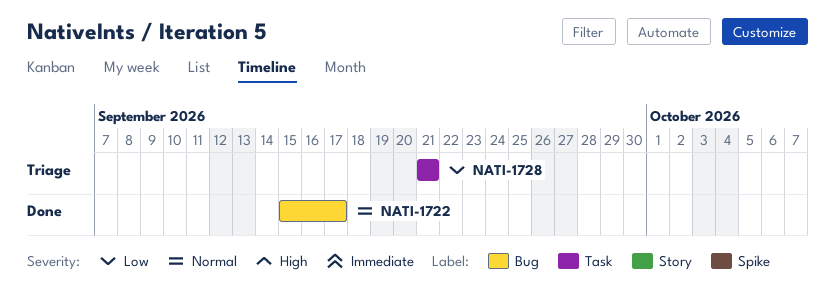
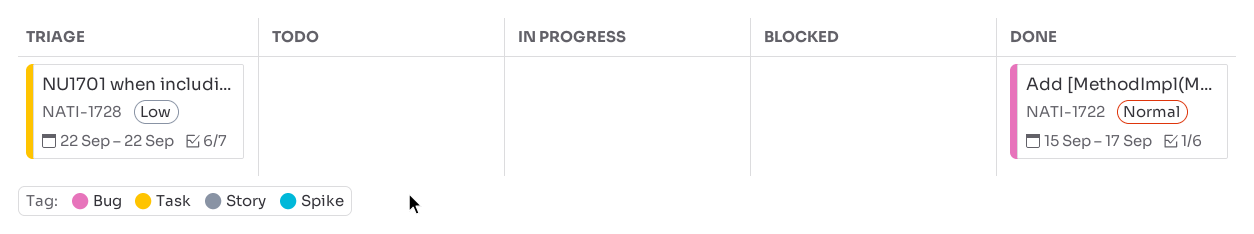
NATI-1728, start: Sep 21 -> Sep 22
NATI-1728, due: Sep 21 -> Sep 22

